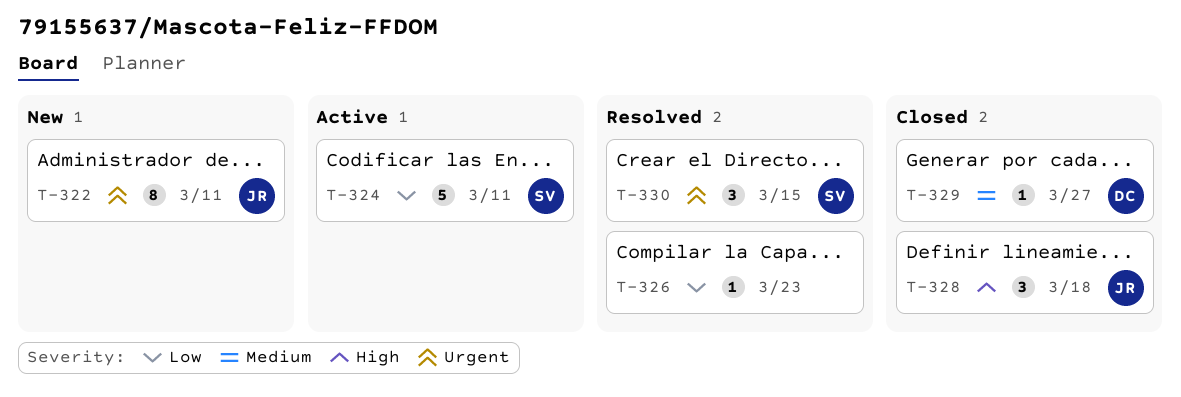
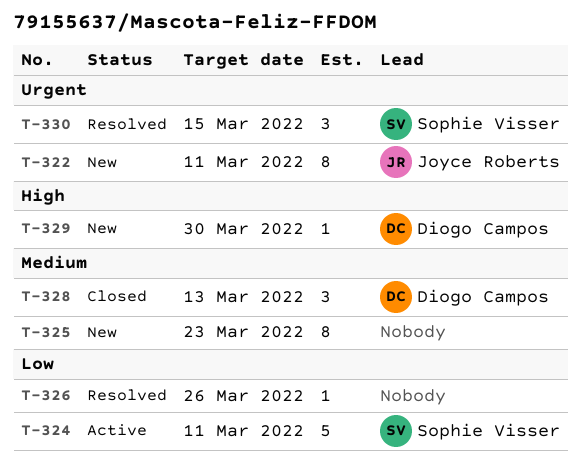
T-325: none -> present
T-326, due: Mar 23 -> Mar 26
T-328, owner: Joyce Roberts -> Diogo Campos
T-328, priority: High -> Medium
T-328, due: Mar 18 -> Mar 13
T-329, status: Closed -> New
T-329, priority: Medium -> High
T-329, due: Mar 27 -> Mar 30

